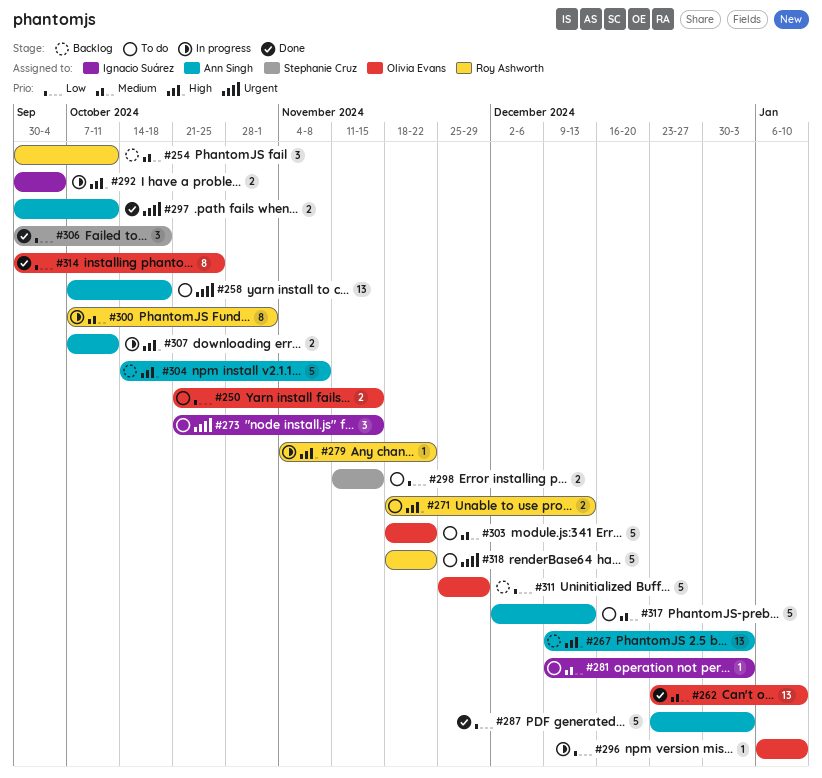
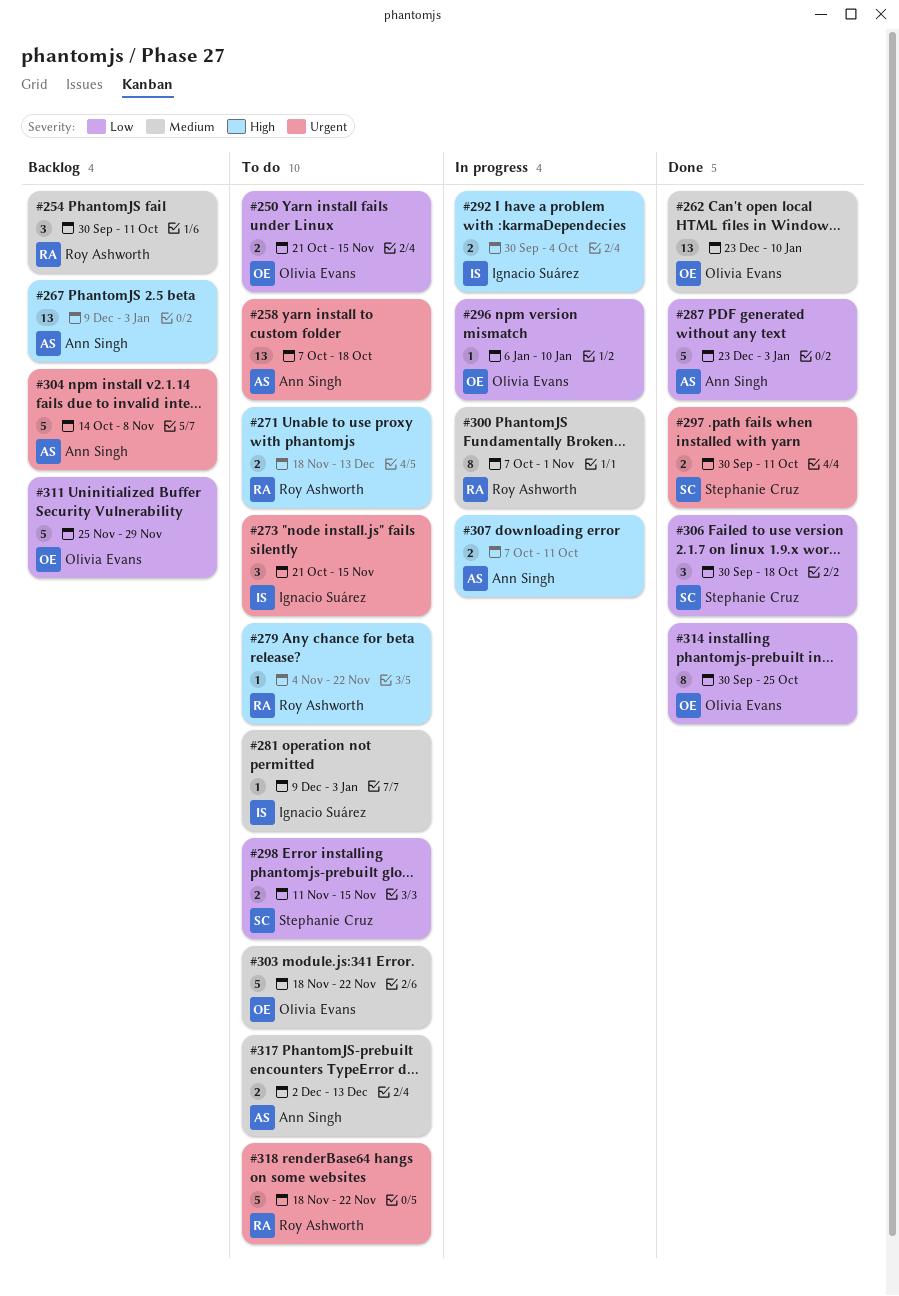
#279, status: In progress -> To do
#297, owner: Ann Singh -> Stephanie Cruz
#304, priority: High -> Urgent
#317, estimate: 5 -> 2

